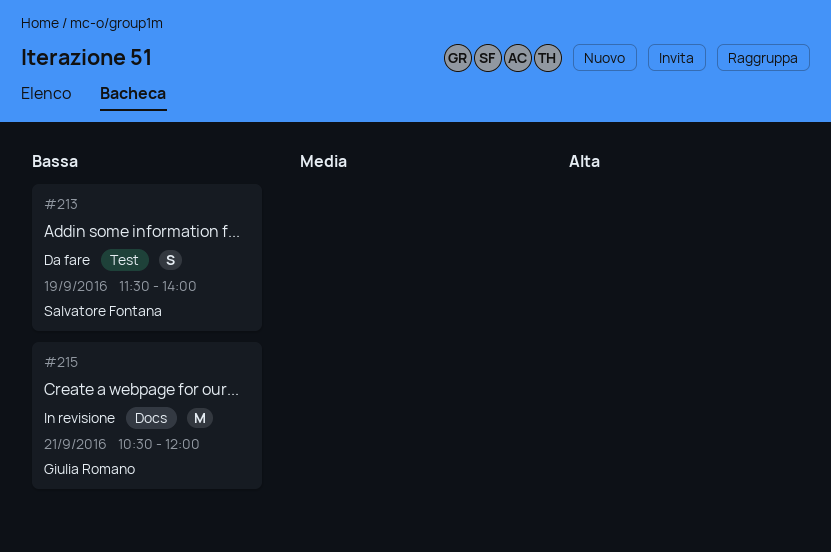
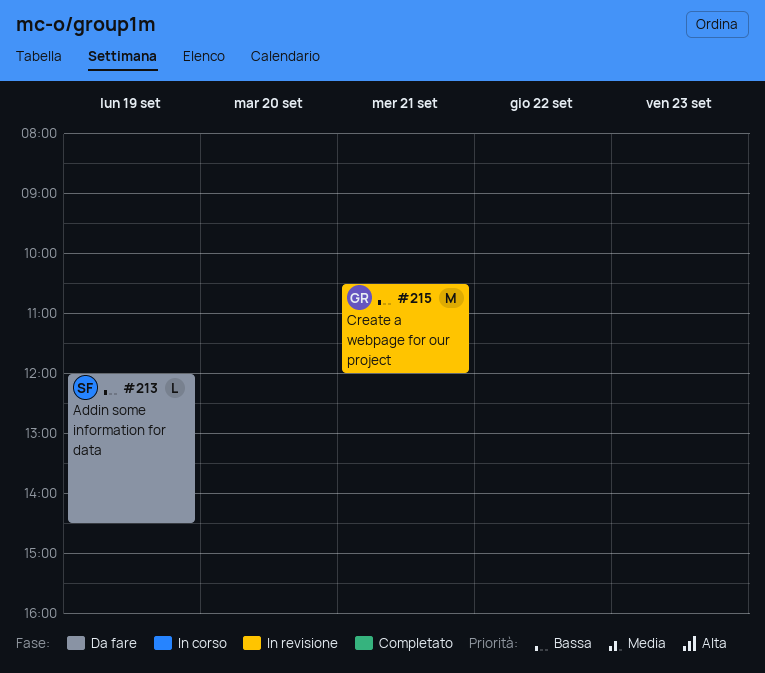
#213, estimate: S -> L
#213, begins: 11:30 -> 12:00
#213, ends: 14:00 -> 14:30

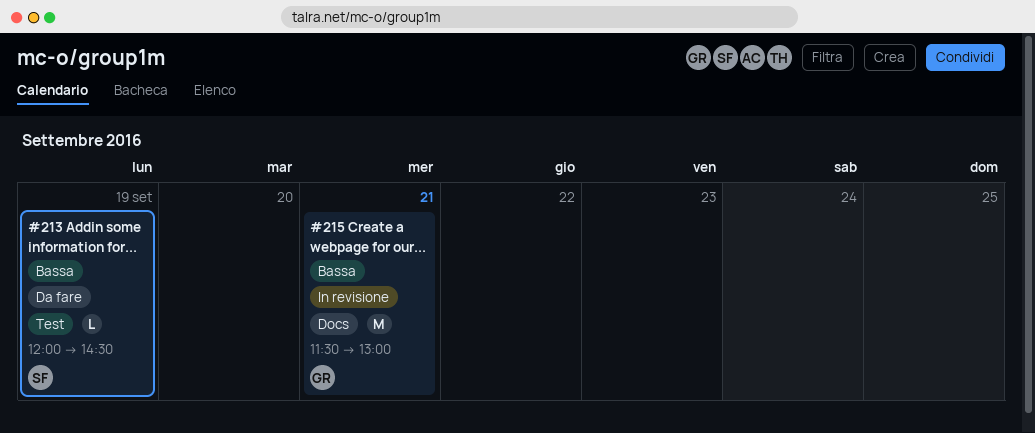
#215, begins: 10:30 -> 11:30
#215, ends: 12:00 -> 13:00

